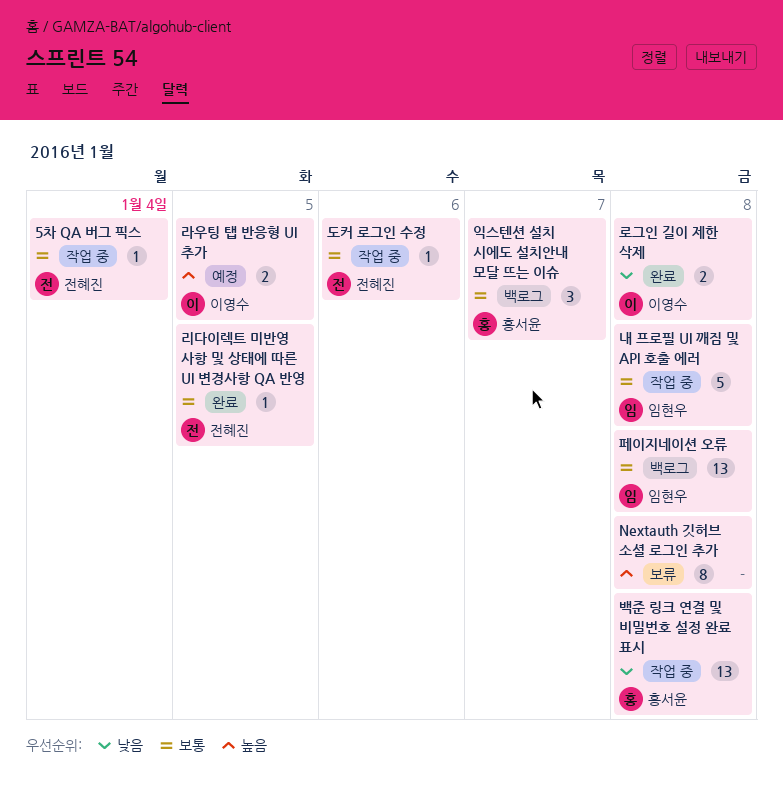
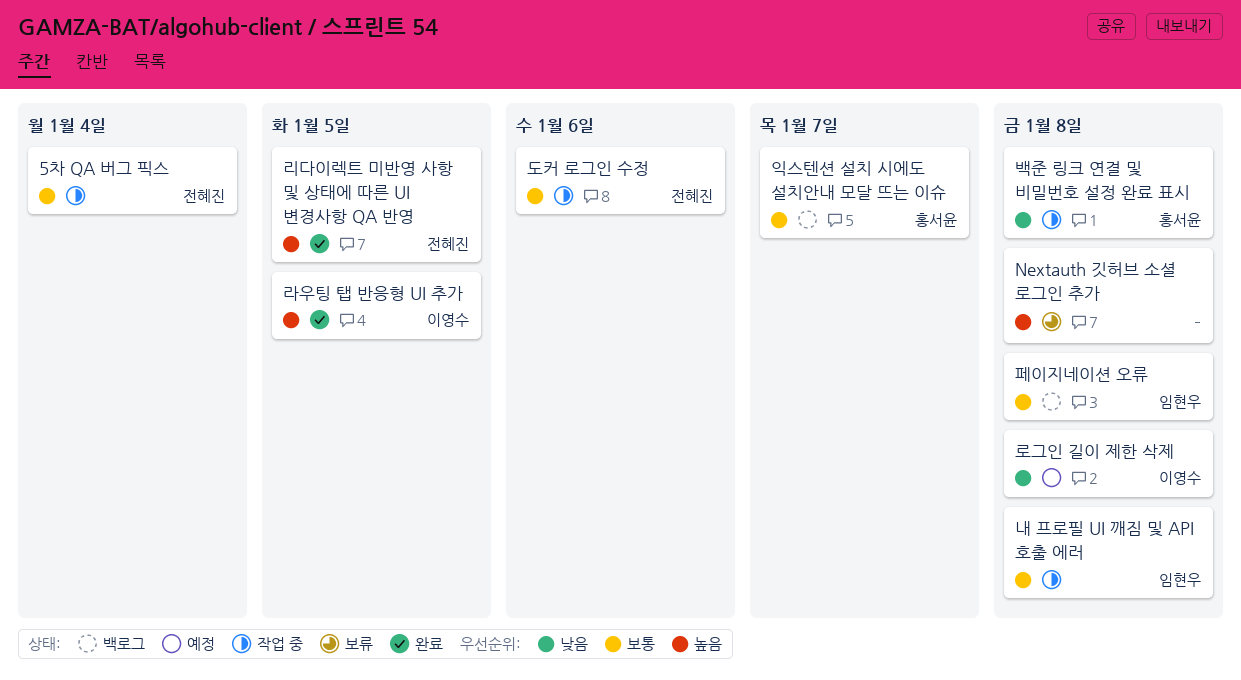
라우팅 탭 반응형 UI 추가, status: 예정 -> 완료
로그인 길이 제한 삭제, status: 완료 -> 예정
리다이렉트 미반영 사항 및 상태에 따른 UI 변경사항 QA 반영, priority: 보통 -> 높음

